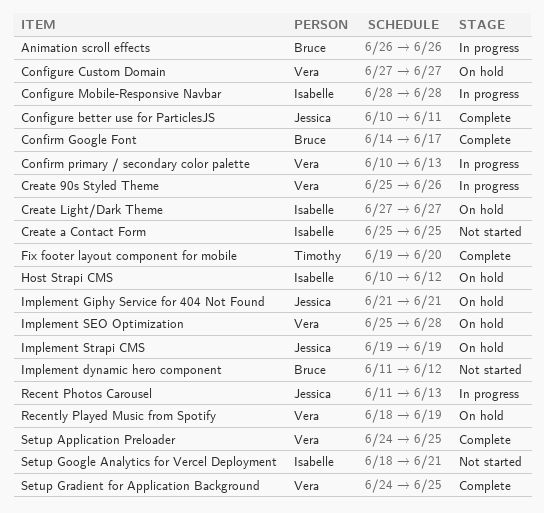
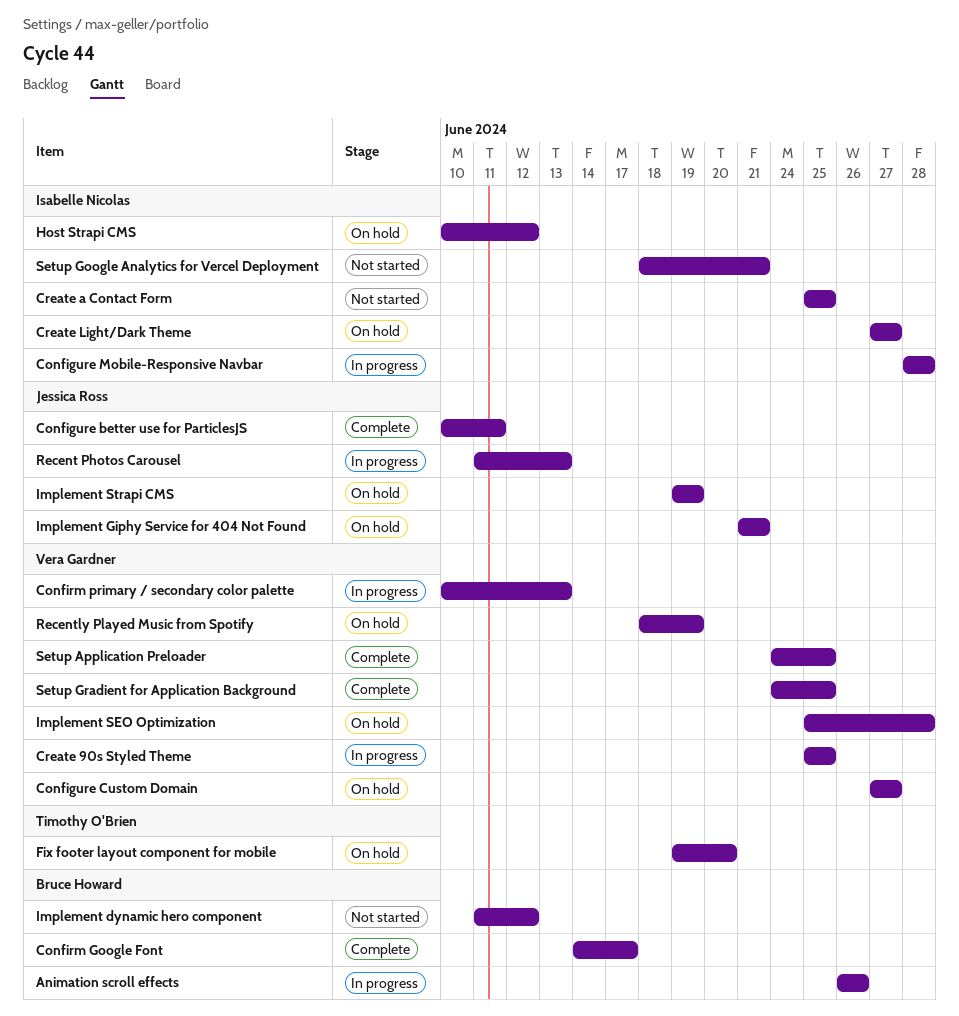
Create 90s Styled Theme, due: Jun 26 -> Jun 25
Fix footer layout component for mobile, status: Complete -> On hold

